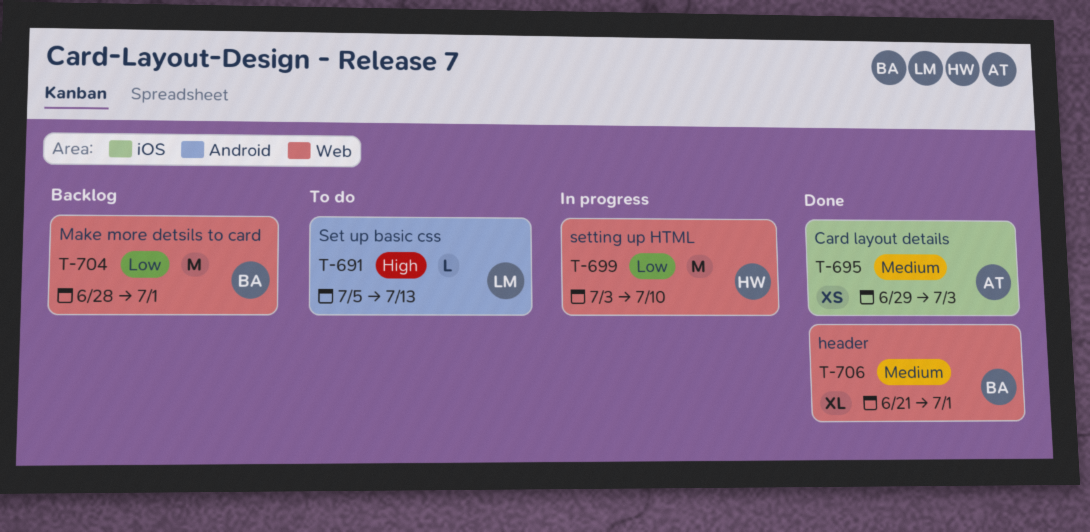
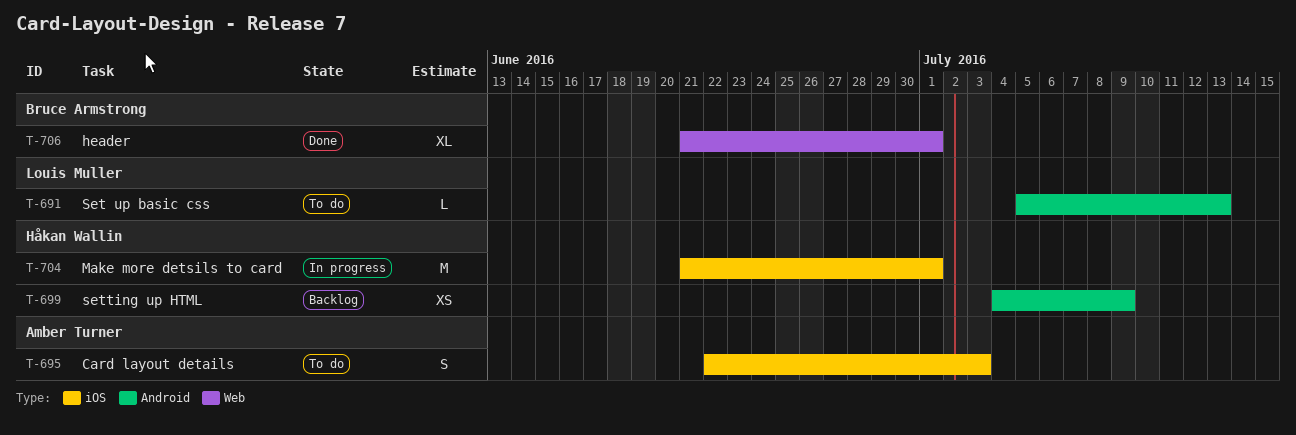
T-695, status: Done -> To do
T-695, estimate: XS -> S
T-695, start: Jun 29 -> Jun 22
T-699, status: In progress -> Backlog
T-699, label: Web -> Android
T-699, estimate: M -> XS
T-699, start: Jul 3 -> Jul 4
T-699, due: Jul 10 -> Jul 9
T-704, status: Backlog -> In progress
T-704, owner: Bruce Armstrong -> Håkan Wallin
T-704, label: Web -> iOS
T-704, start: Jun 28 -> Jun 21

